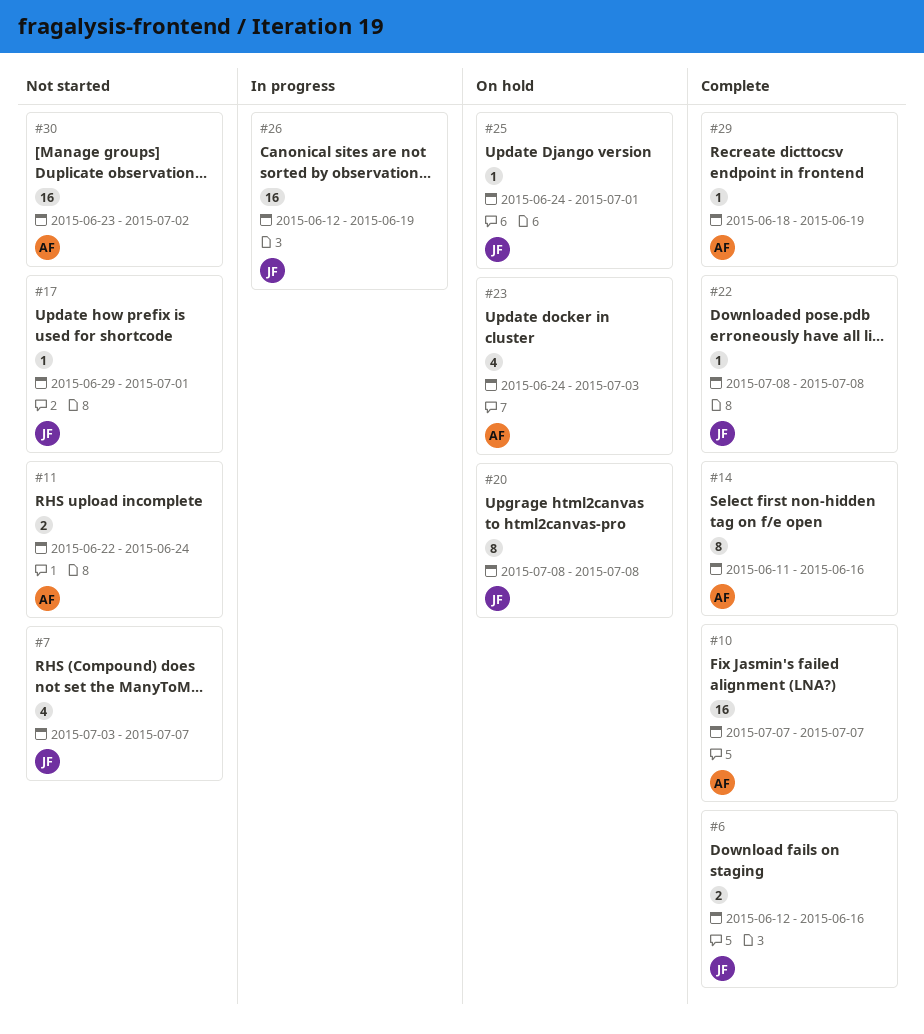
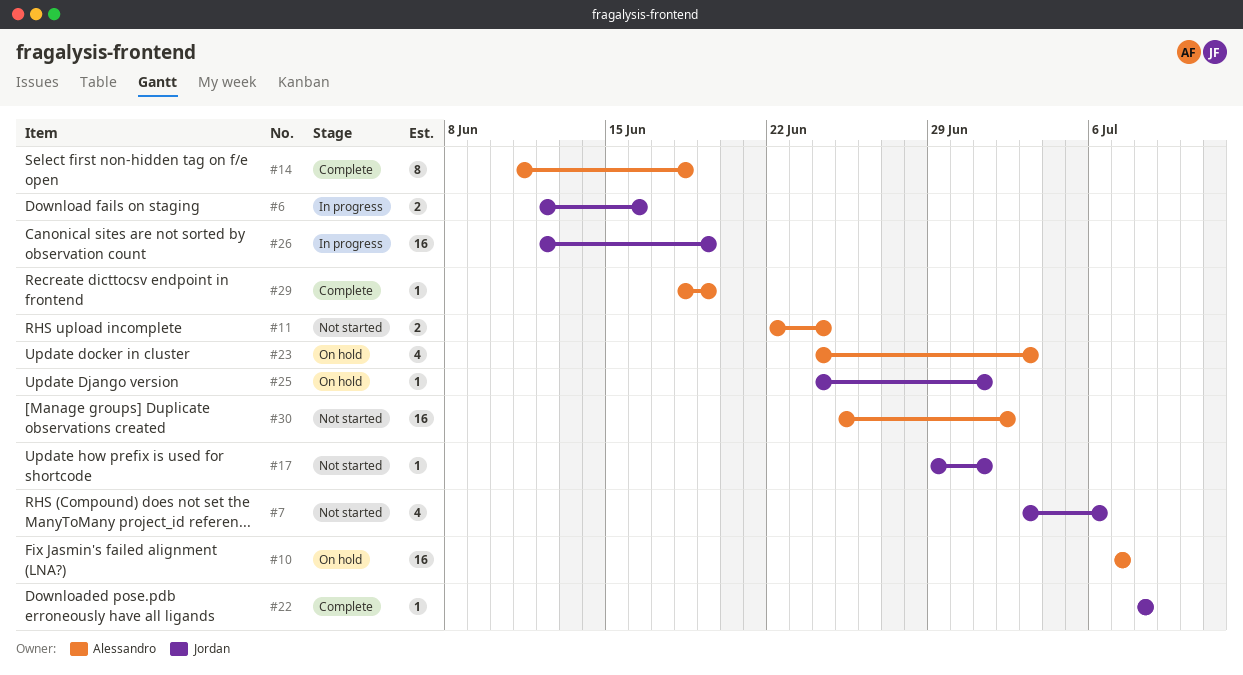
#6, status: Complete -> In progress
#7, due: Jul 7 -> Jul 6
#10, status: Complete -> On hold
#14, due: Jun 16 -> Jun 18
#20: present -> none
#30, start: Jun 23 -> Jun 25

